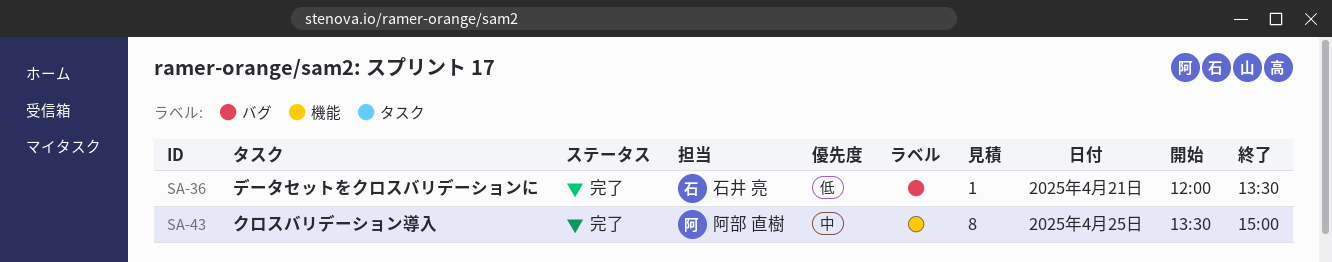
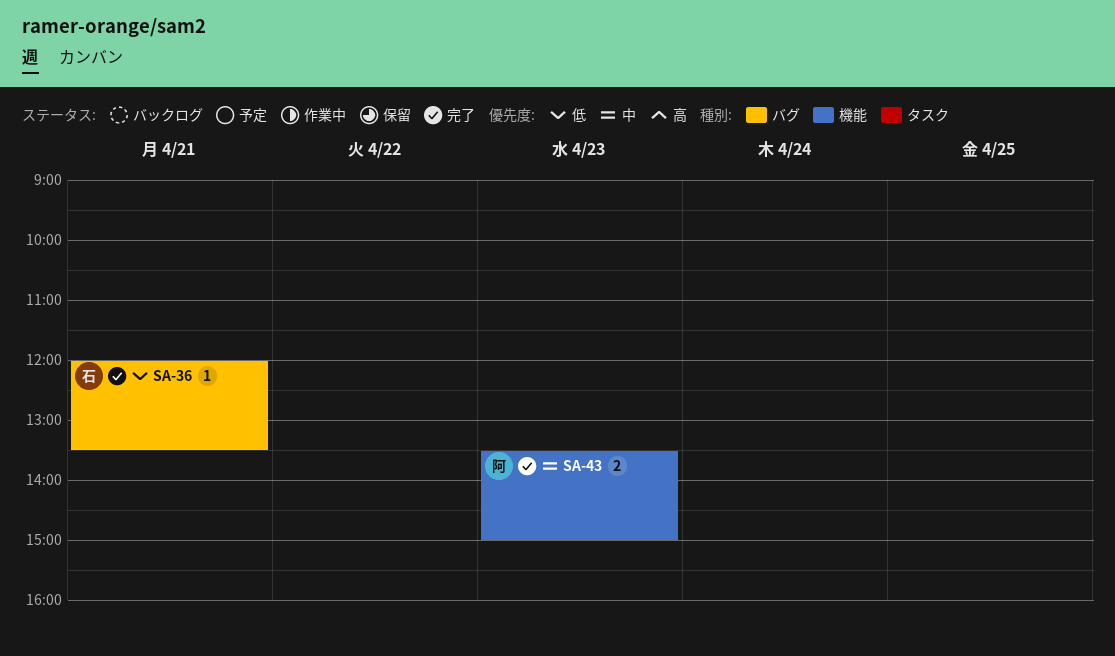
SA-43, estimate: 8 -> 2
SA-43, day: Apr 25 -> Apr 23

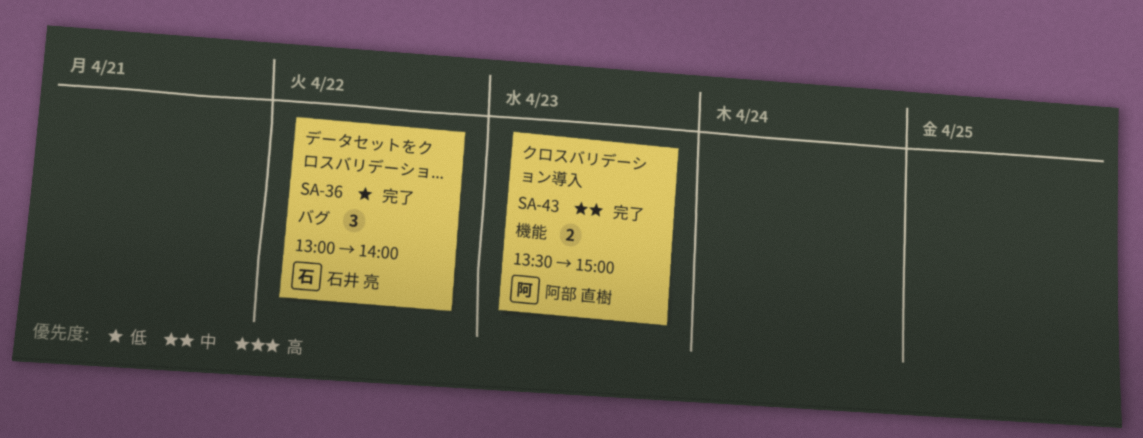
SA-36, estimate: 1 -> 3
SA-36, day: Apr 21 -> Apr 22
SA-36, begins: 12:00 -> 13:00
SA-36, ends: 13:30 -> 14:00

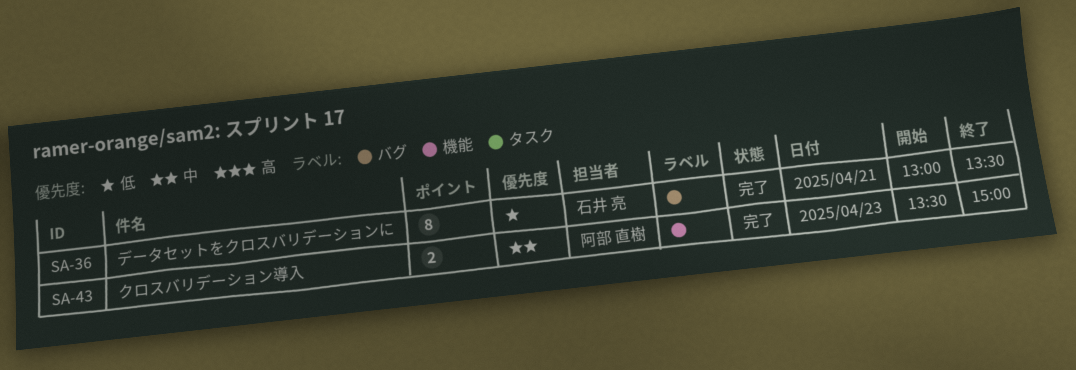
SA-36, estimate: 3 -> 8
SA-36, day: Apr 22 -> Apr 21
SA-36, ends: 14:00 -> 13:30

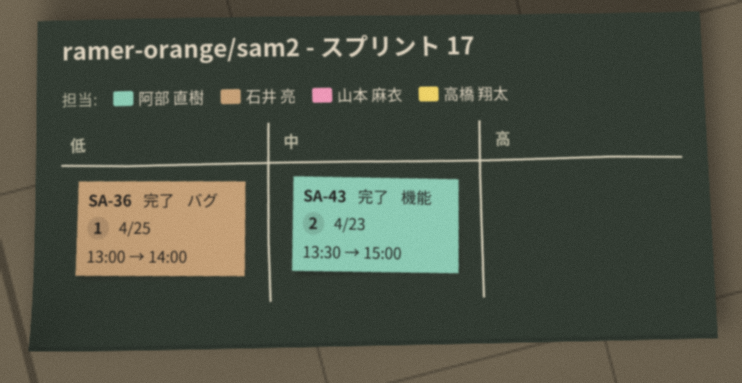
SA-36, estimate: 8 -> 1
SA-36, day: Apr 21 -> Apr 25
SA-36, ends: 13:30 -> 14:00

